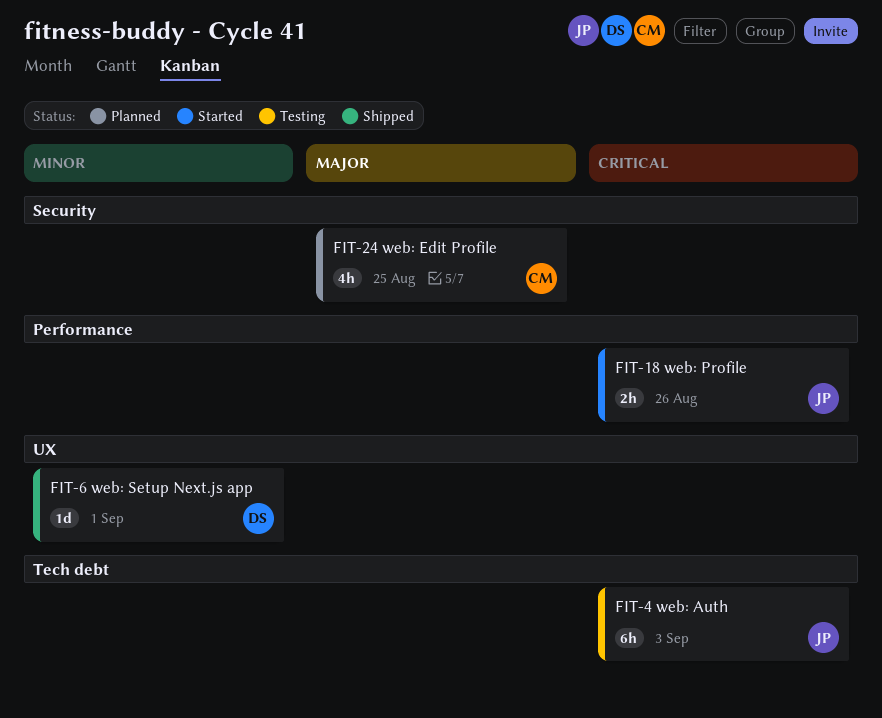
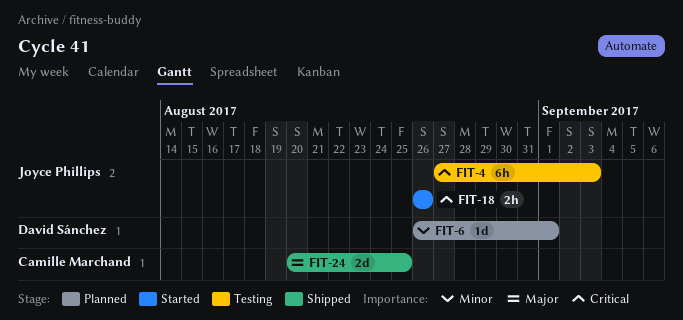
FIT-6, status: Shipped -> Planned
FIT-24, status: Planned -> Shipped
FIT-24, estimate: 4h -> 2d

